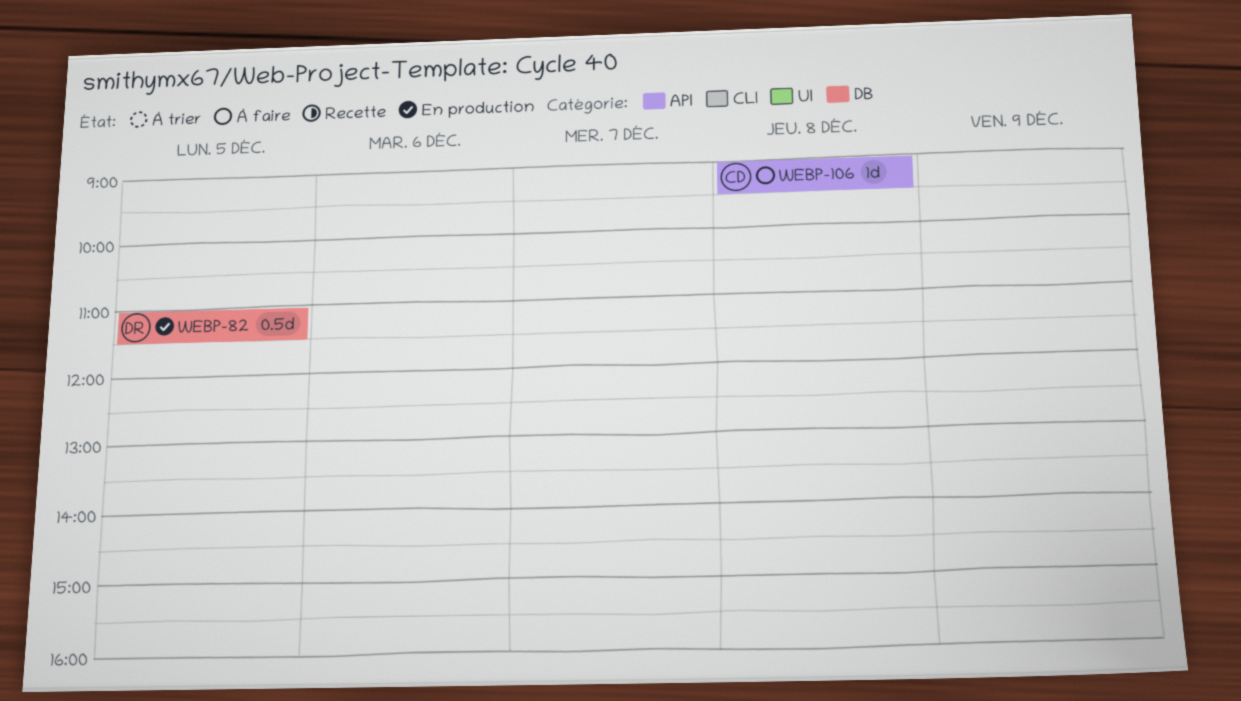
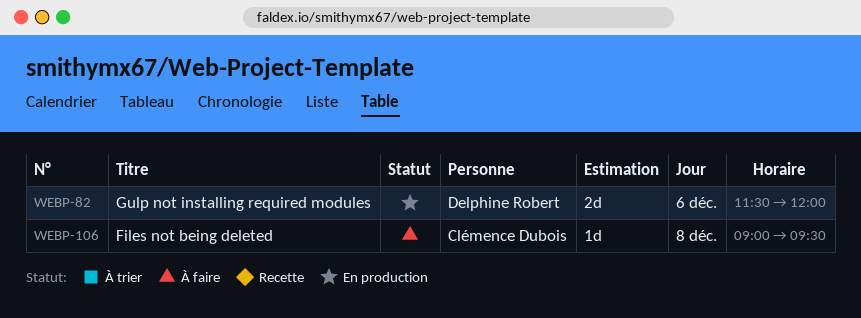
WEBP-82, estimate: 0.5d -> 2d
WEBP-82, day: Dec 5 -> Dec 6
WEBP-82, begins: 11:00 -> 11:30
WEBP-82, ends: 11:30 -> 12:00

